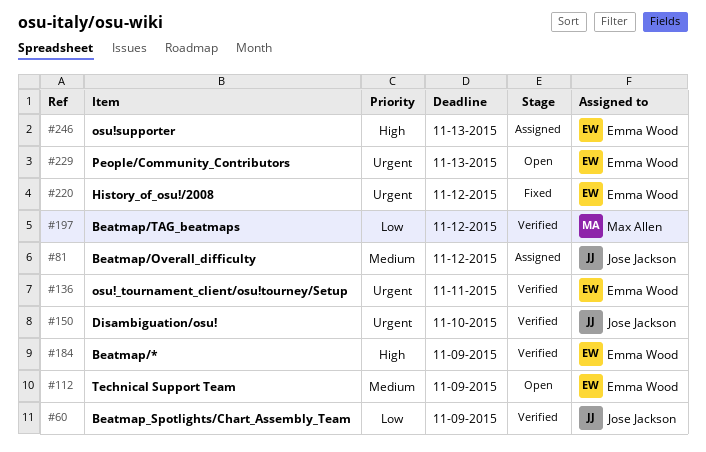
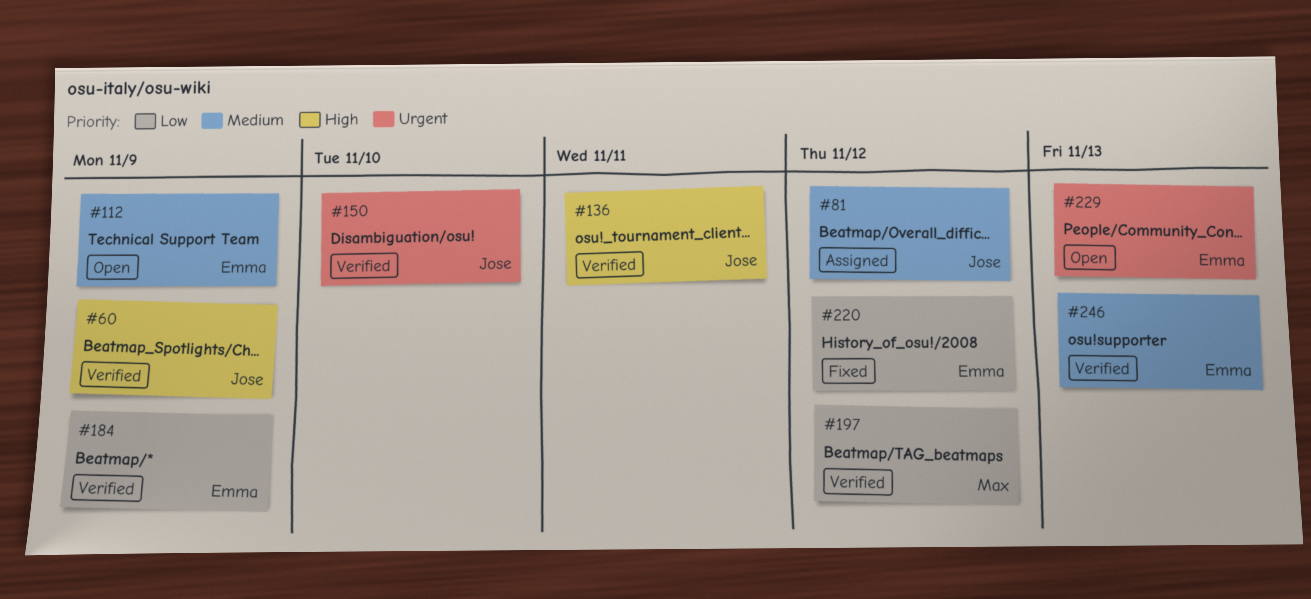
#60, priority: Low -> High
#136, owner: Emma Wood -> Jose Jackson
#136, priority: Urgent -> High
#184, priority: High -> Low
#220, priority: Urgent -> Low
#246, status: Assigned -> Verified
#246, priority: High -> Medium

